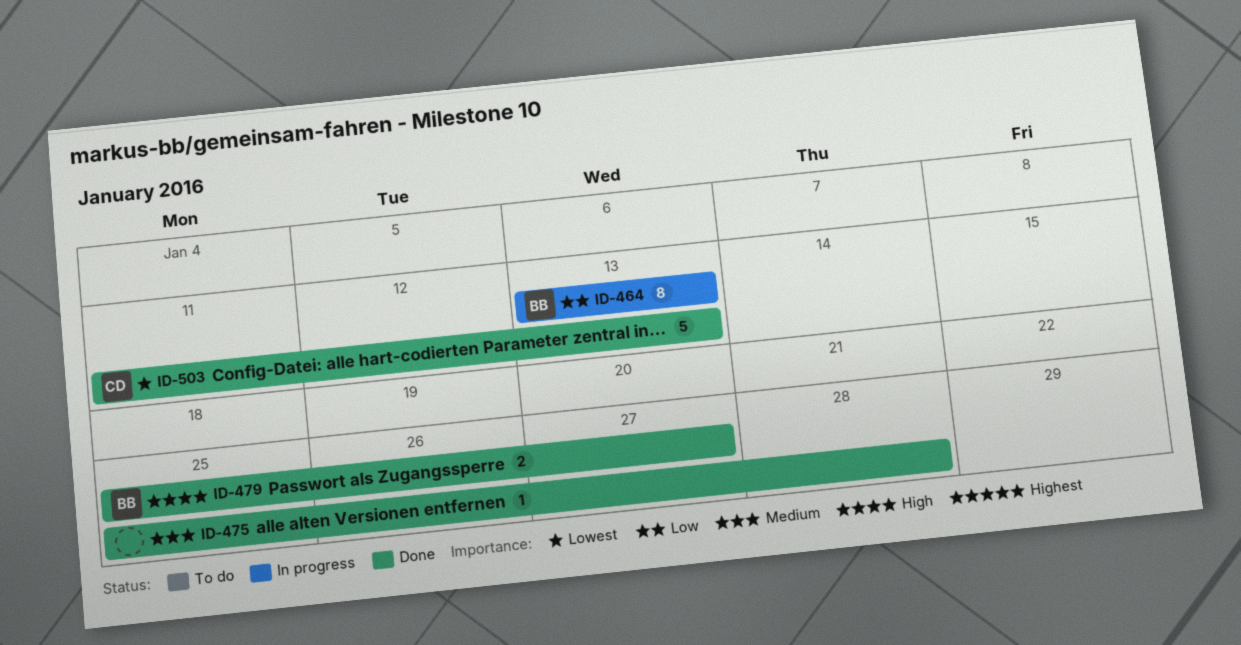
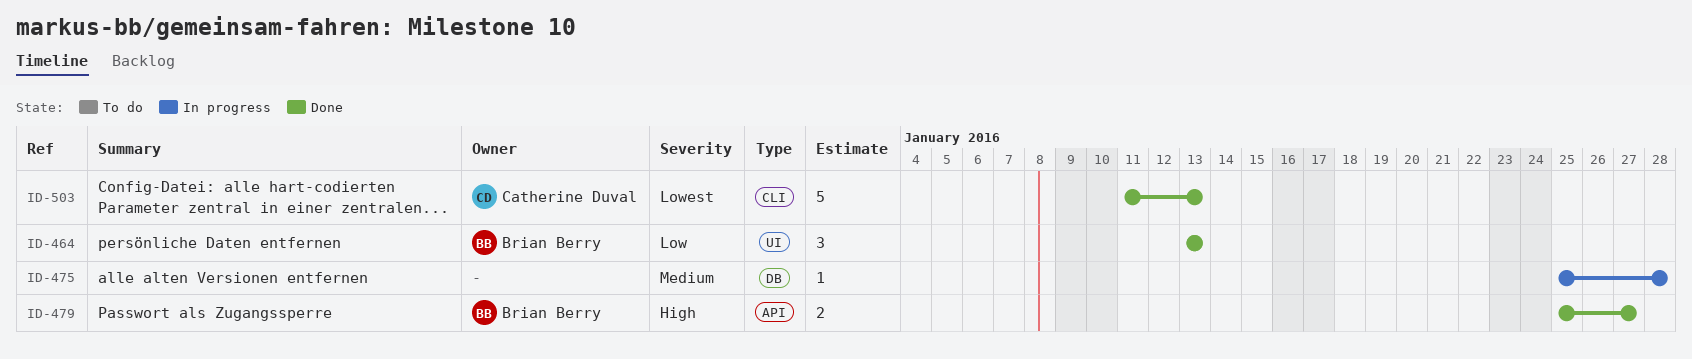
ID-464, status: In progress -> Done
ID-464, estimate: 8 -> 3
ID-475, status: Done -> In progress

